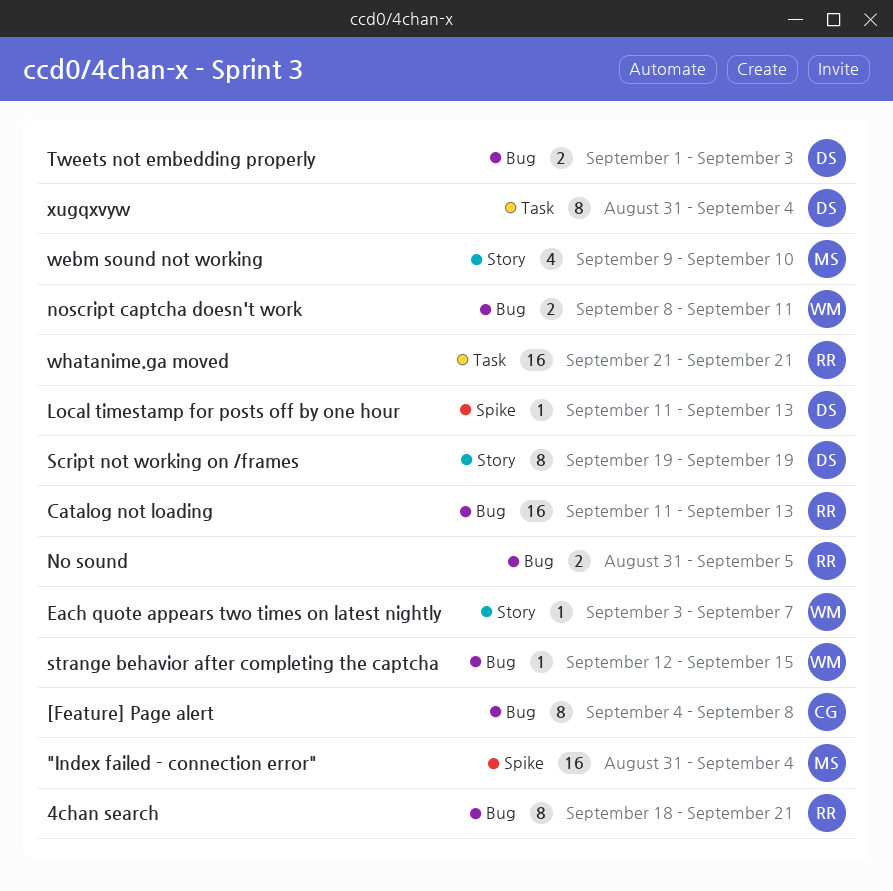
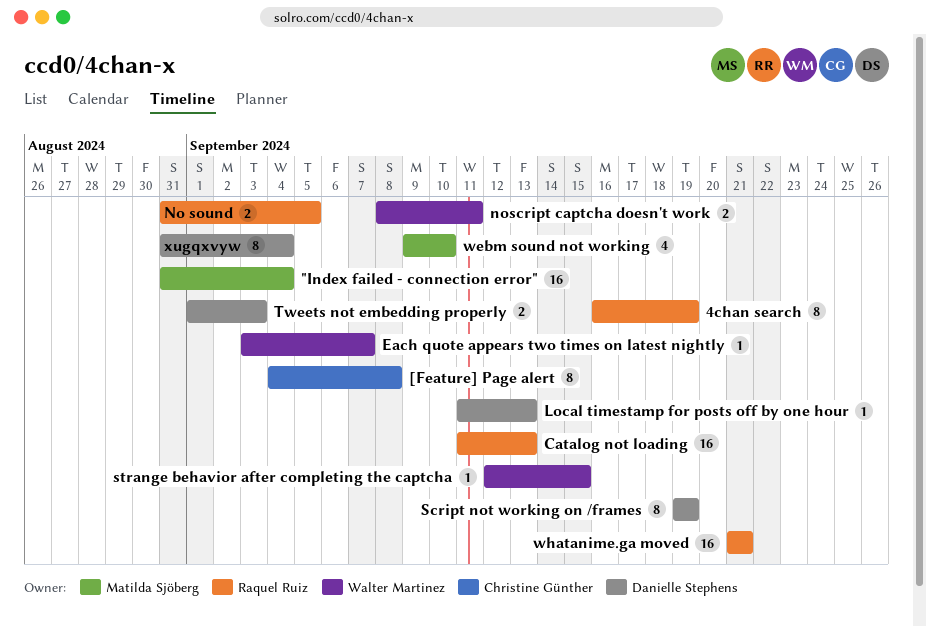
4chan search, start: Sep 18 -> Sep 16
4chan search, due: Sep 21 -> Sep 19

